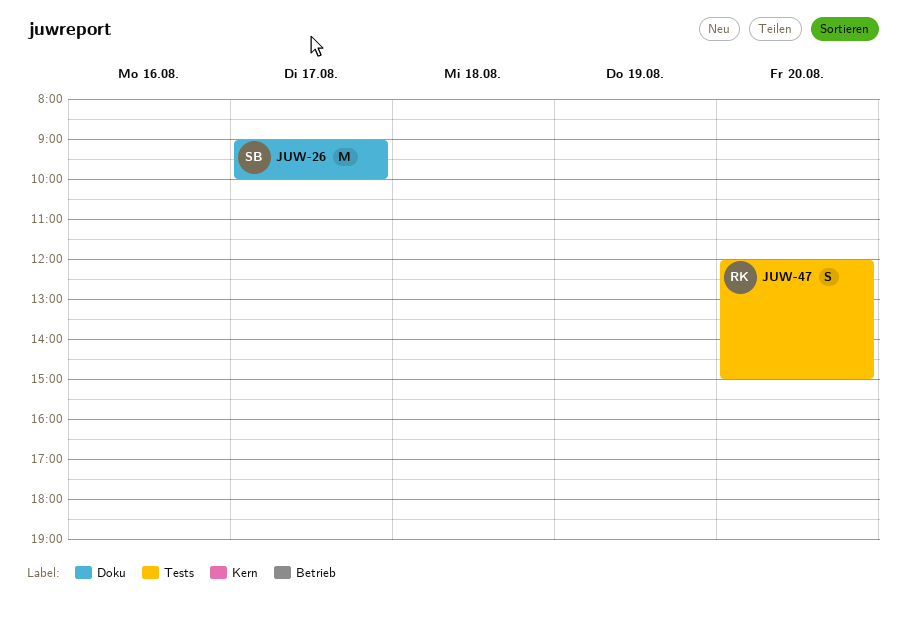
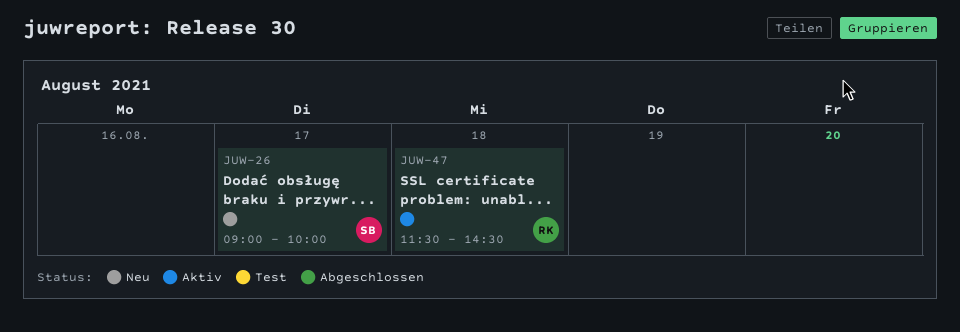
JUW-47, day: Aug 20 -> Aug 18
JUW-47, begins: 12:00 -> 11:30
JUW-47, ends: 15:00 -> 14:30

